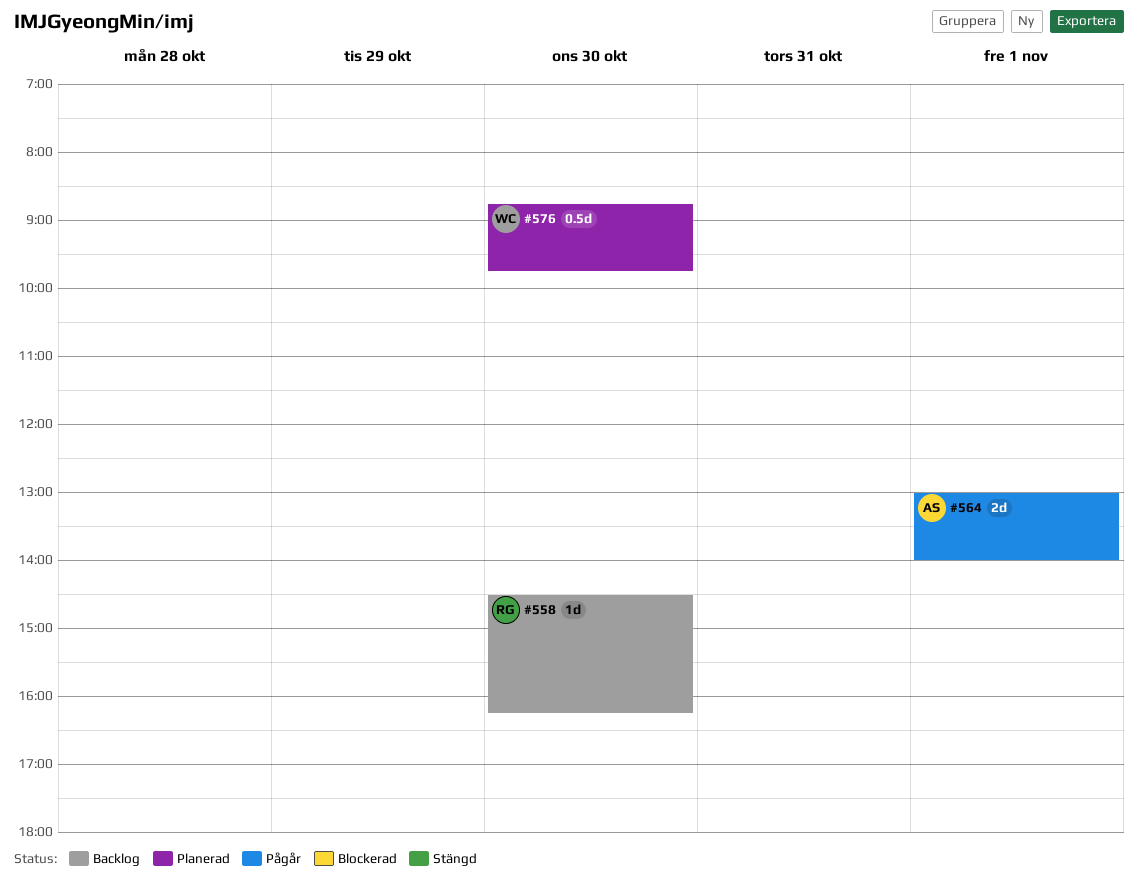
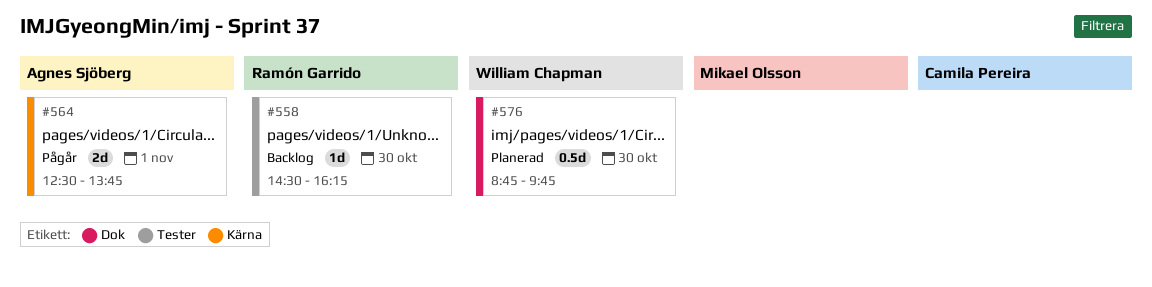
#564, begins: 13:00 -> 12:30
#564, ends: 14:00 -> 13:45

